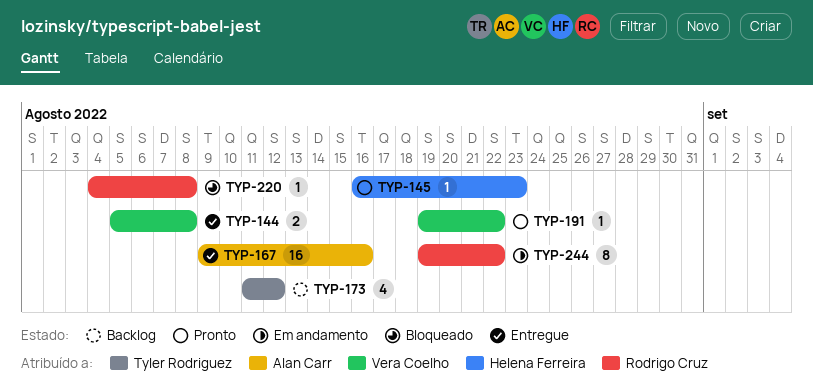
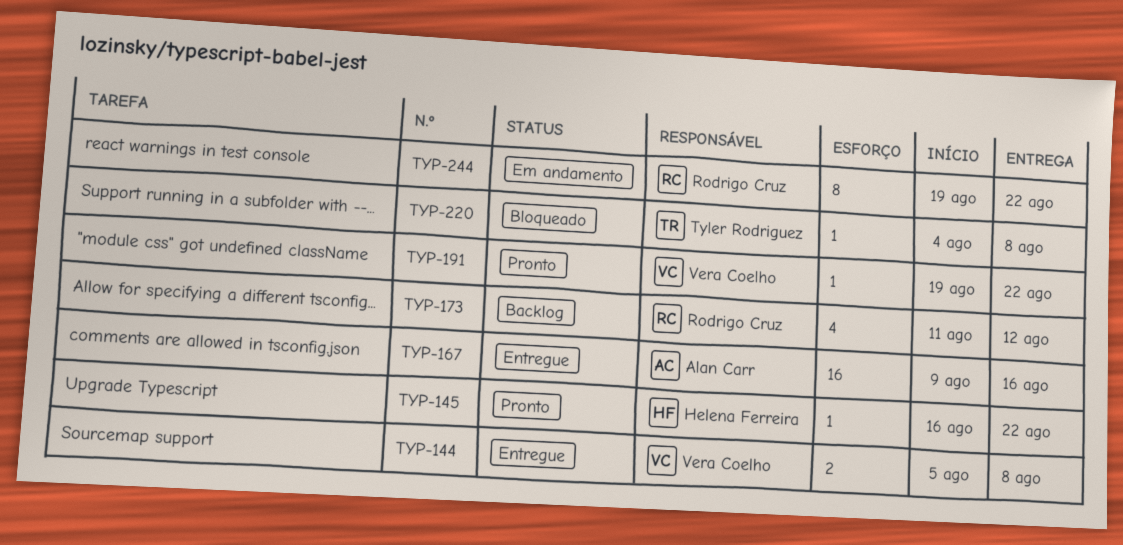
TYP-145, due: Aug 23 -> Aug 22
TYP-173, owner: Tyler Rodriguez -> Rodrigo Cruz
TYP-220, owner: Rodrigo Cruz -> Tyler Rodriguez

